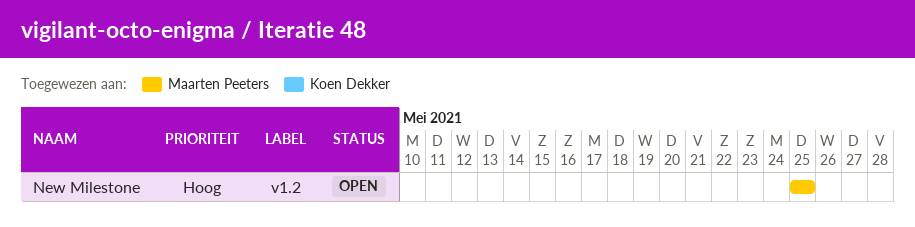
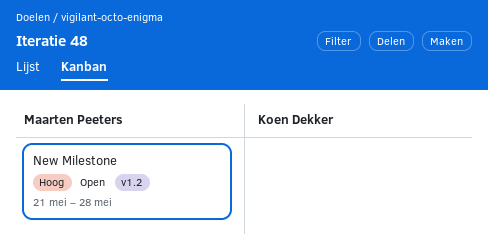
New Milestone, start: May 25 -> May 21
New Milestone, due: May 25 -> May 28

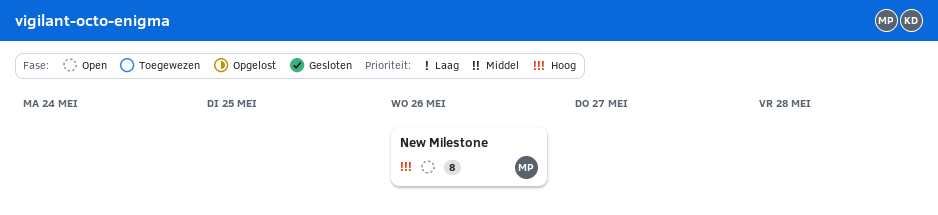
New Milestone, due: May 28 -> May 26

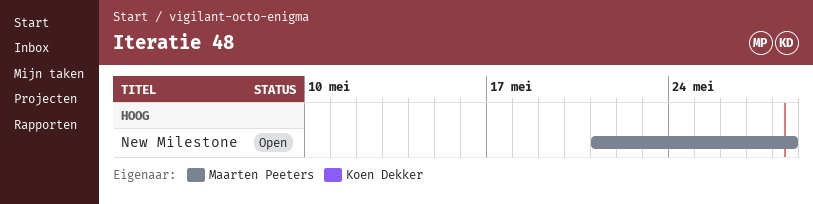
New Milestone, due: May 26 -> May 28

